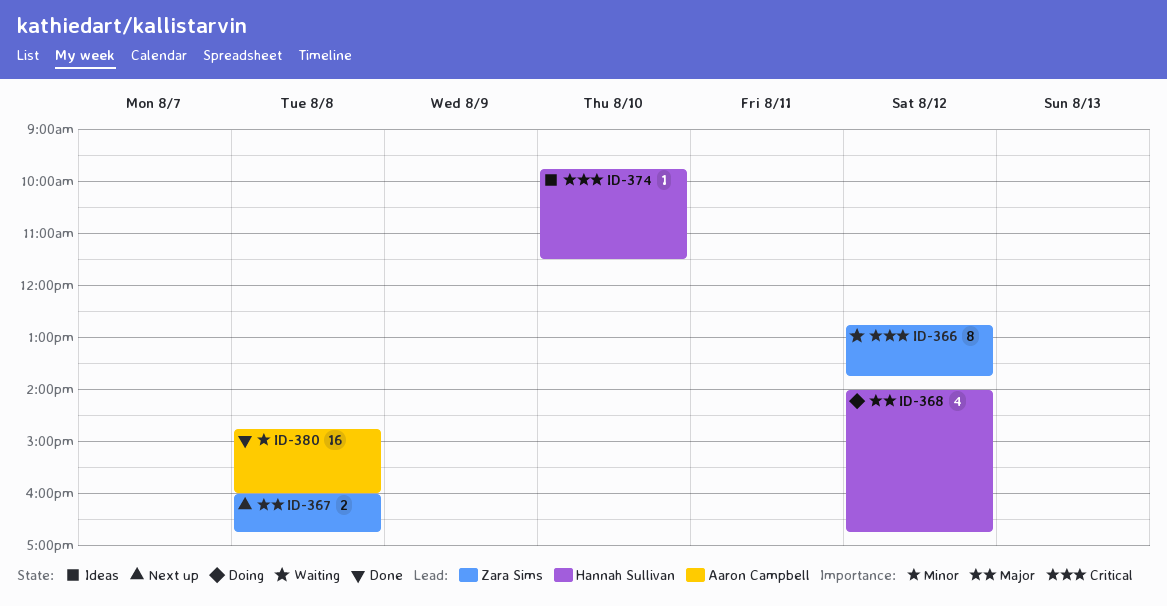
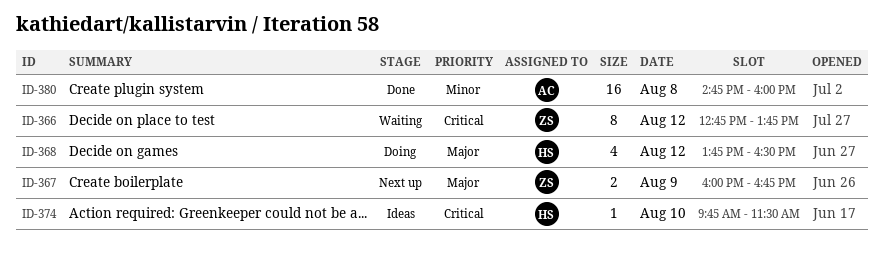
ID-367, day: Aug 8 -> Aug 9
ID-368, begins: 14:00 -> 13:45
ID-368, ends: 16:45 -> 16:30

